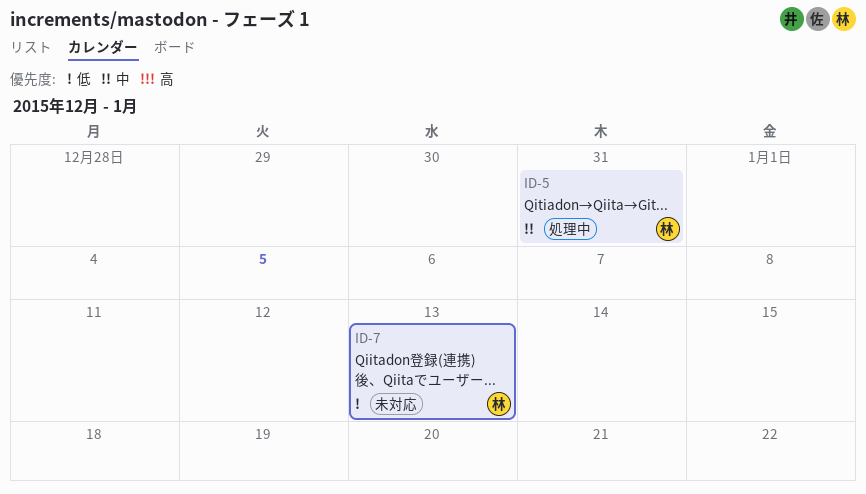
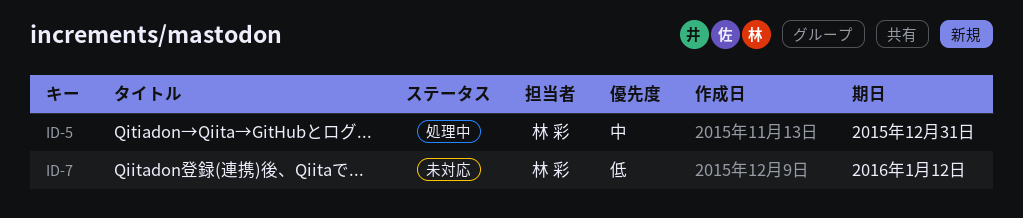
ID-7, due: Jan 13 -> Jan 12

